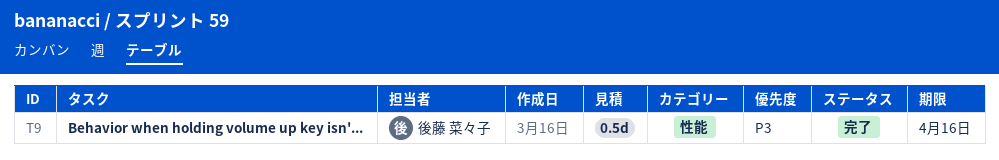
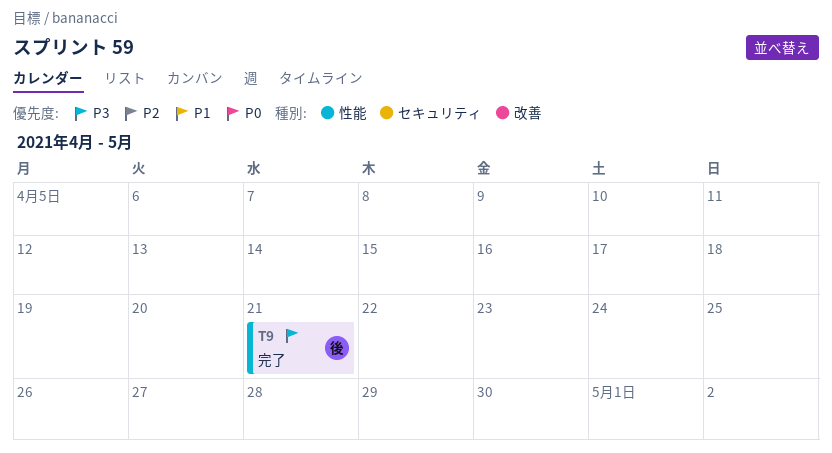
T9, due: Apr 16 -> Apr 21

